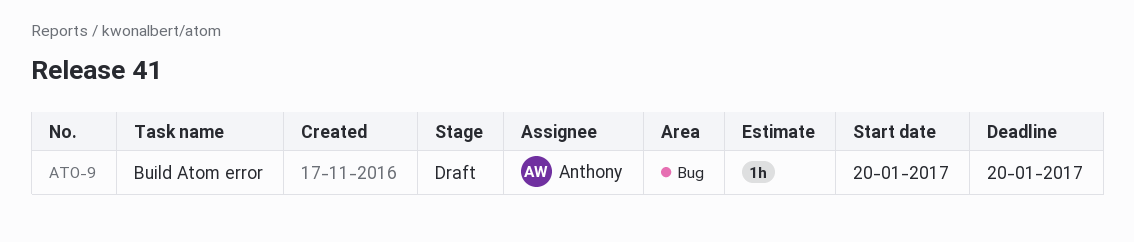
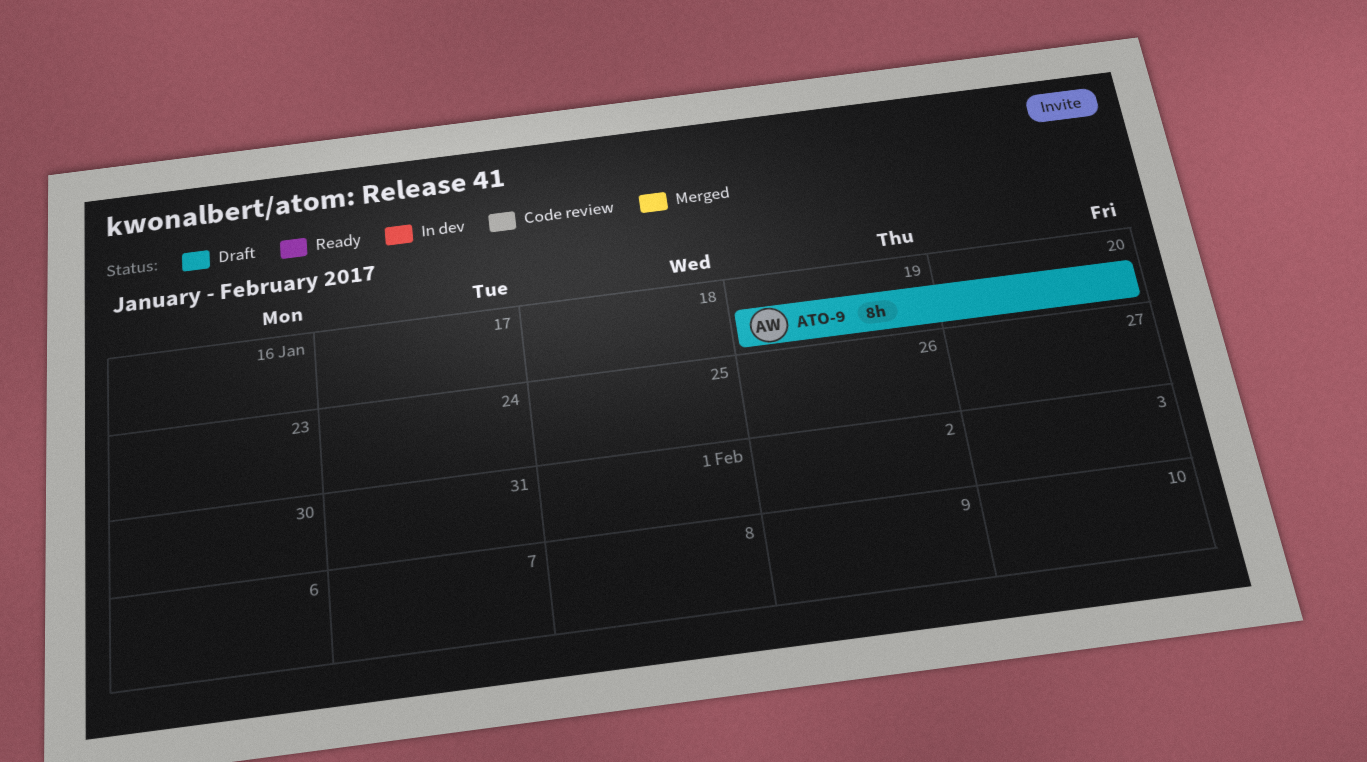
ATO-9, estimate: 1h -> 8h
ATO-9, start: Jan 20 -> Jan 19

